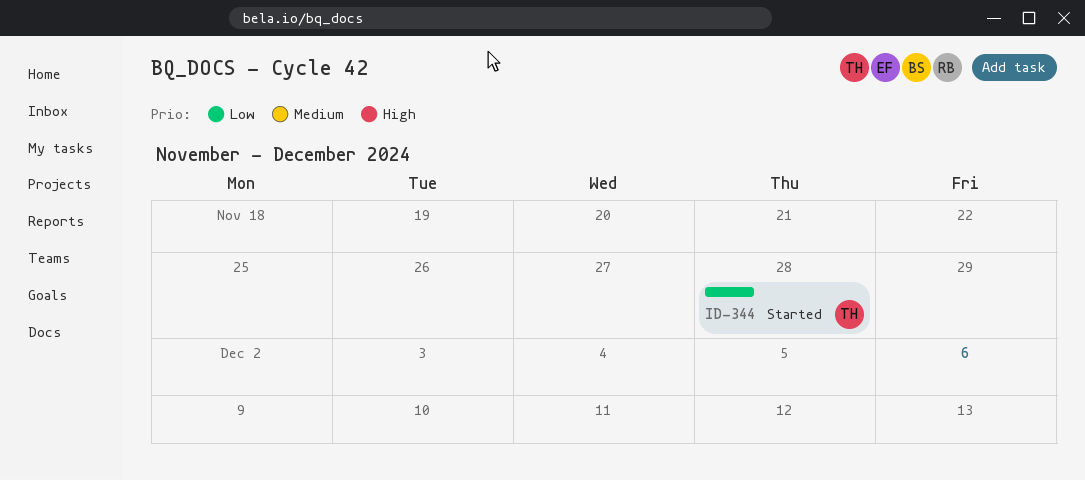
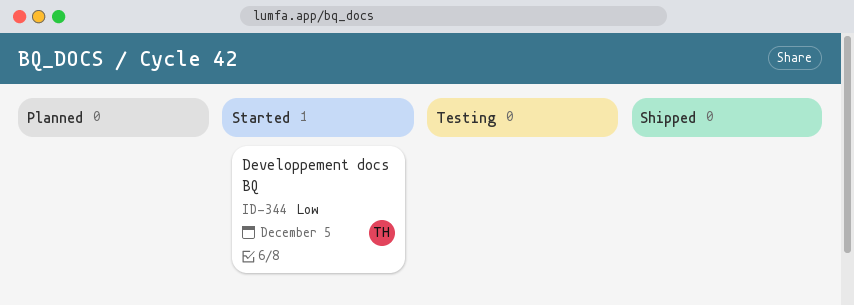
ID-344, due: Nov 28 -> Dec 5

